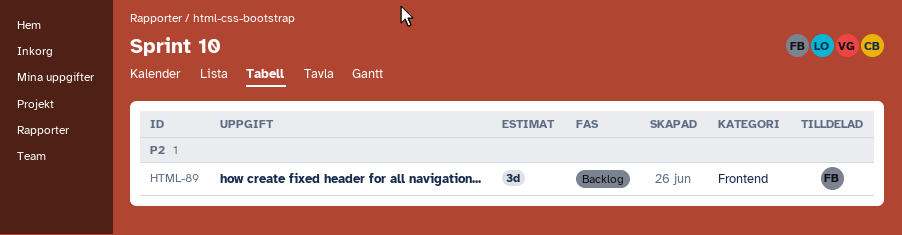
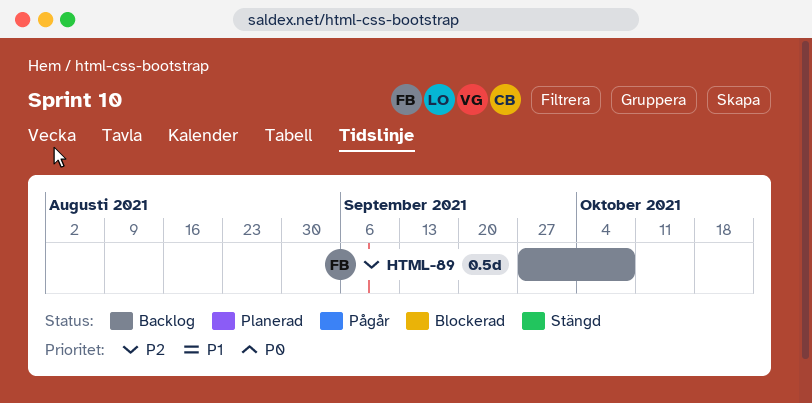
HTML-89, estimate: 3d -> 0.5d

